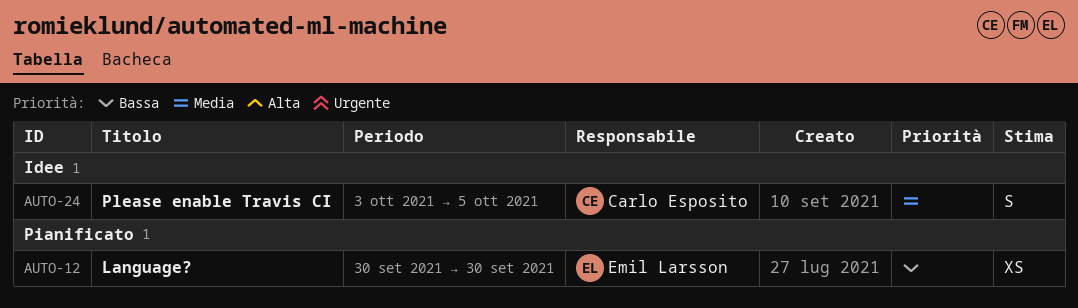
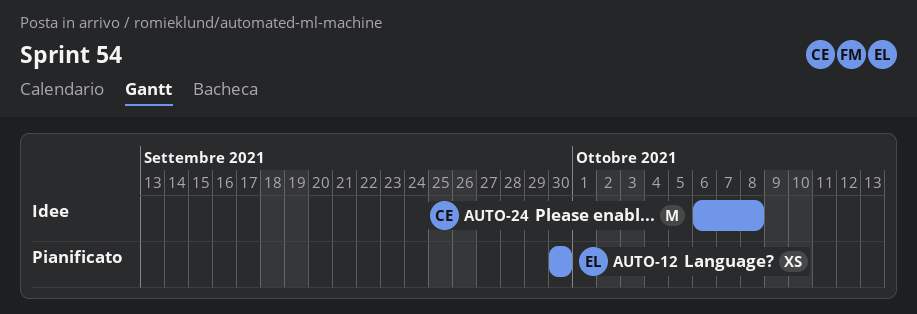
AUTO-24, estimate: S -> M
AUTO-24, start: Oct 3 -> Oct 6
AUTO-24, due: Oct 5 -> Oct 8

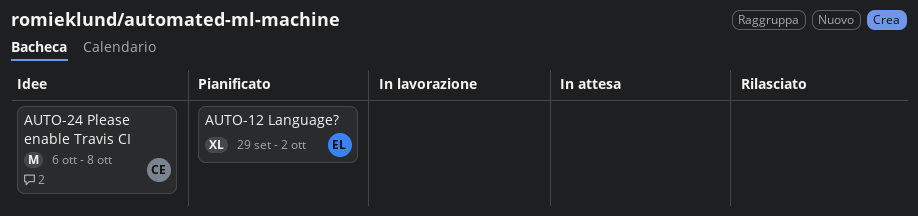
AUTO-12, estimate: XS -> XL
AUTO-12, start: Sep 30 -> Sep 29
AUTO-12, due: Sep 30 -> Oct 2

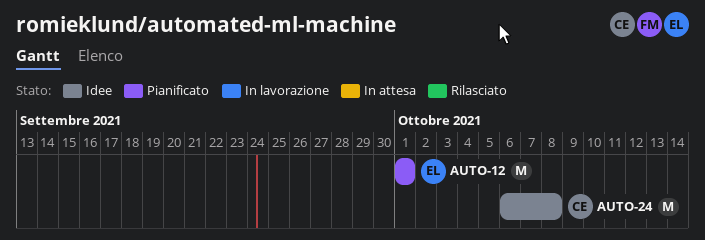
AUTO-12, estimate: XL -> M
AUTO-12, start: Sep 29 -> Oct 1
AUTO-12, due: Oct 2 -> Oct 1

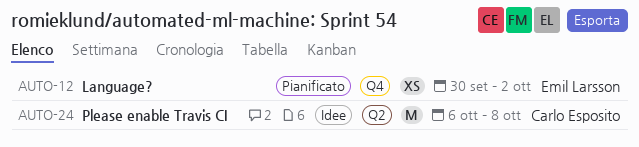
AUTO-12, estimate: M -> XS
AUTO-12, start: Oct 1 -> Sep 30
AUTO-12, due: Oct 1 -> Oct 2

